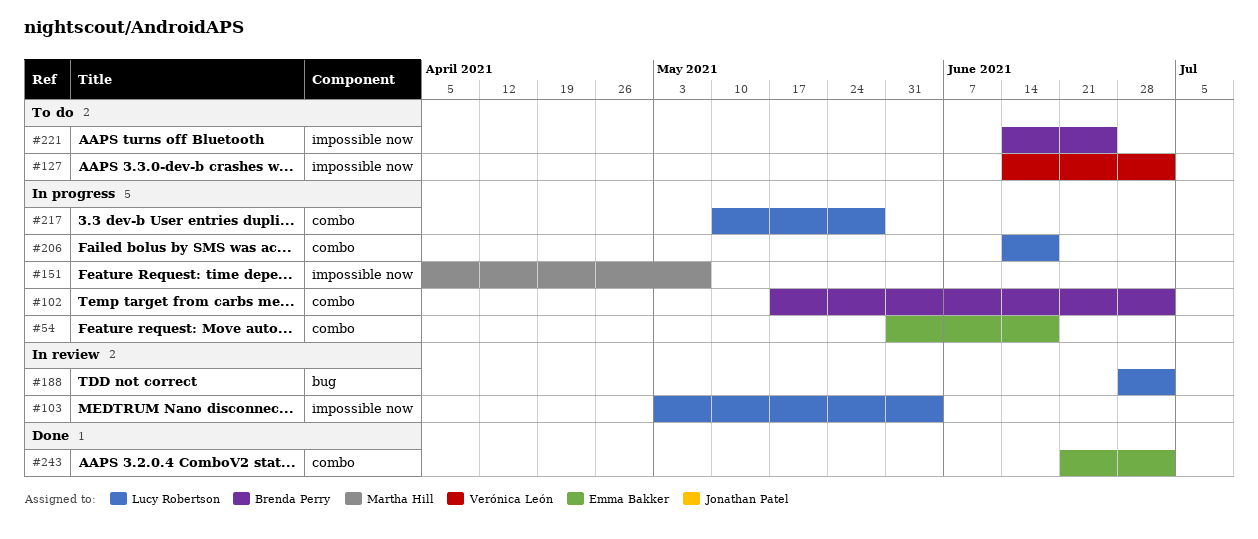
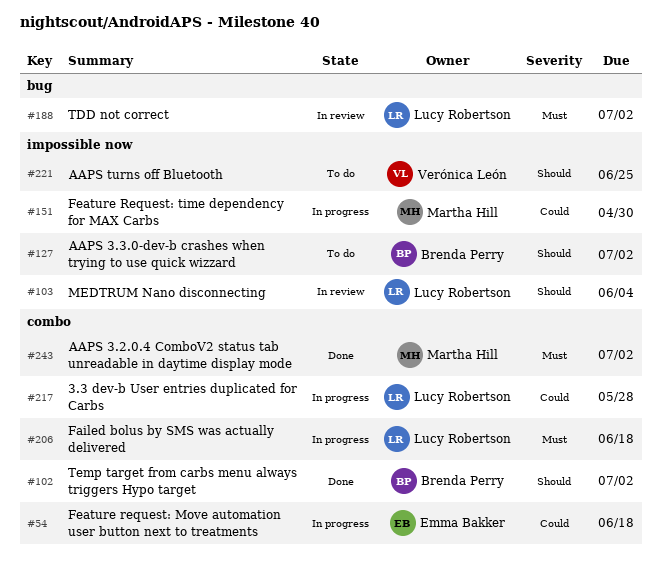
#102, status: In progress -> Done
#127, owner: Verónica León -> Brenda Perry
#151, due: May 7 -> Apr 30
#221, owner: Brenda Perry -> Verónica León
#243, owner: Emma Bakker -> Martha Hill

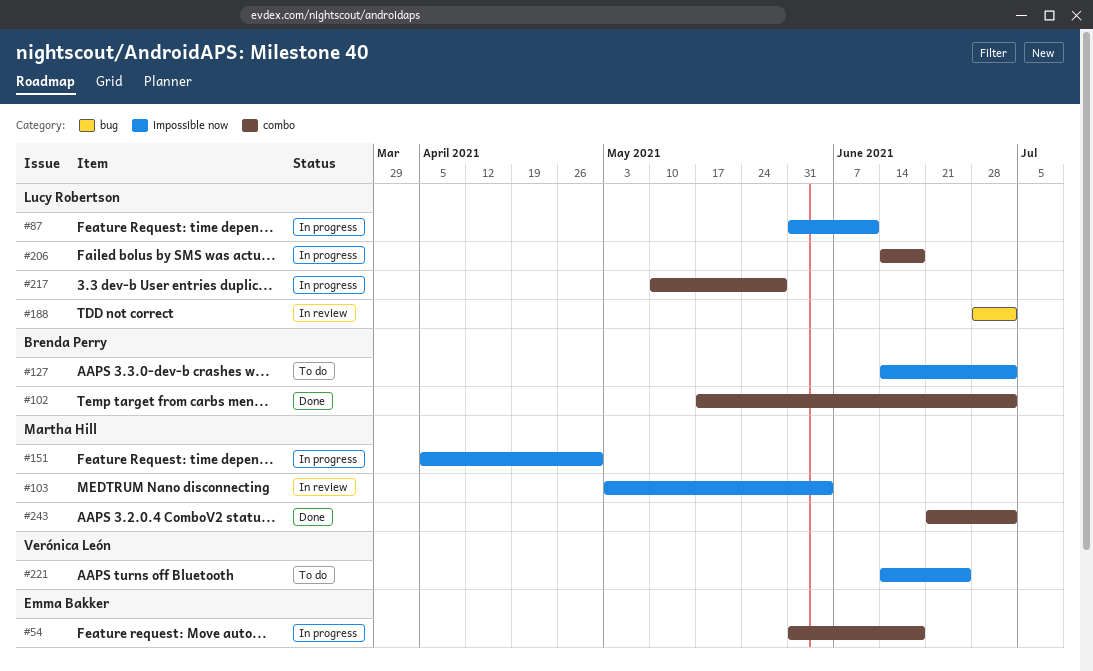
#87: none -> present
#103, owner: Lucy Robertson -> Martha Hill

